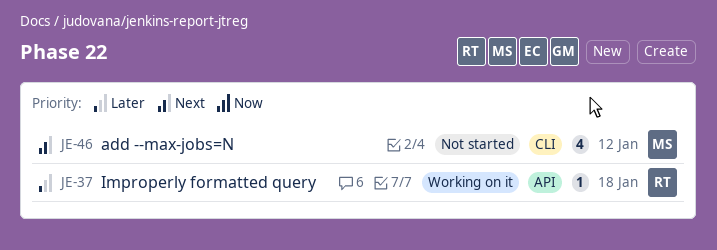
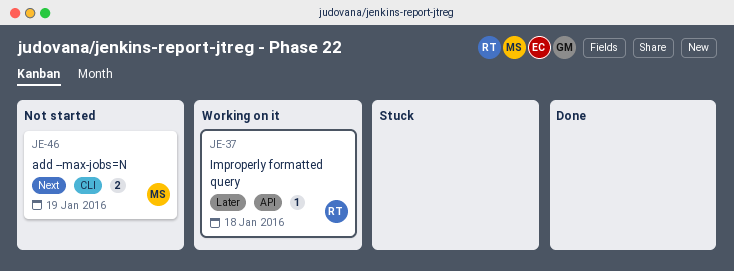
JE-46, estimate: 4 -> 2
JE-46, due: Jan 12 -> Jan 19

